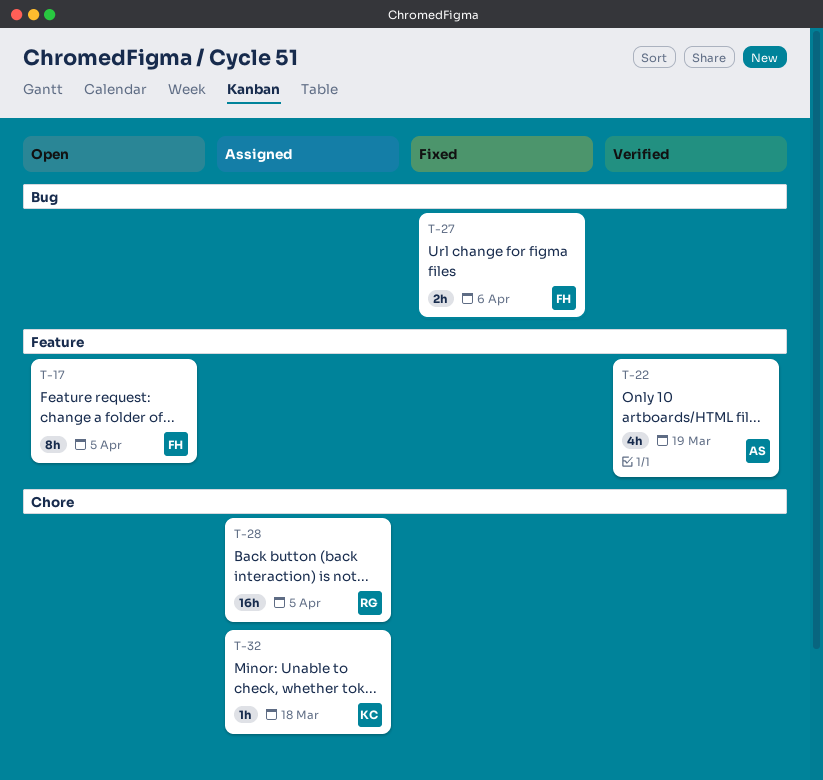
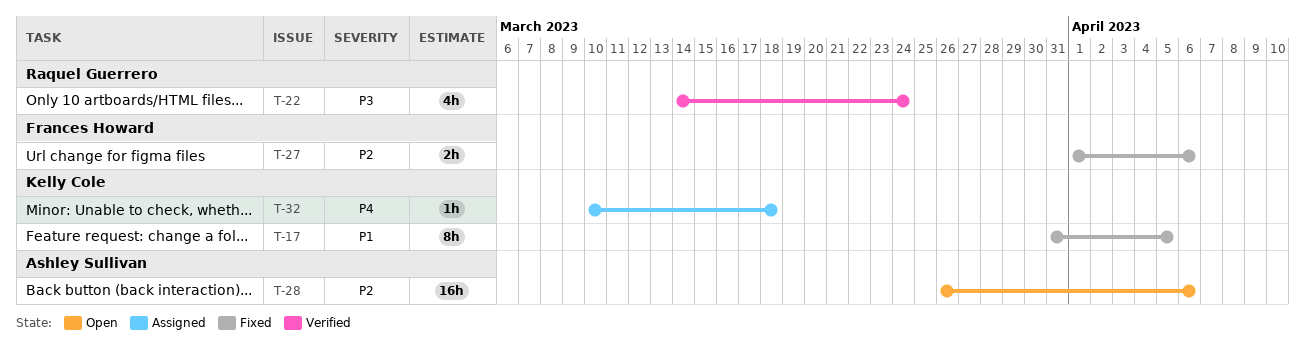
T-17, status: Open -> Fixed
T-17, owner: Frances Howard -> Kelly Cole
T-22, owner: Ashley Sullivan -> Raquel Guerrero
T-22, due: Mar 19 -> Mar 24
T-28, status: Assigned -> Open
T-28, owner: Raquel Guerrero -> Ashley Sullivan
T-28, due: Apr 5 -> Apr 6

